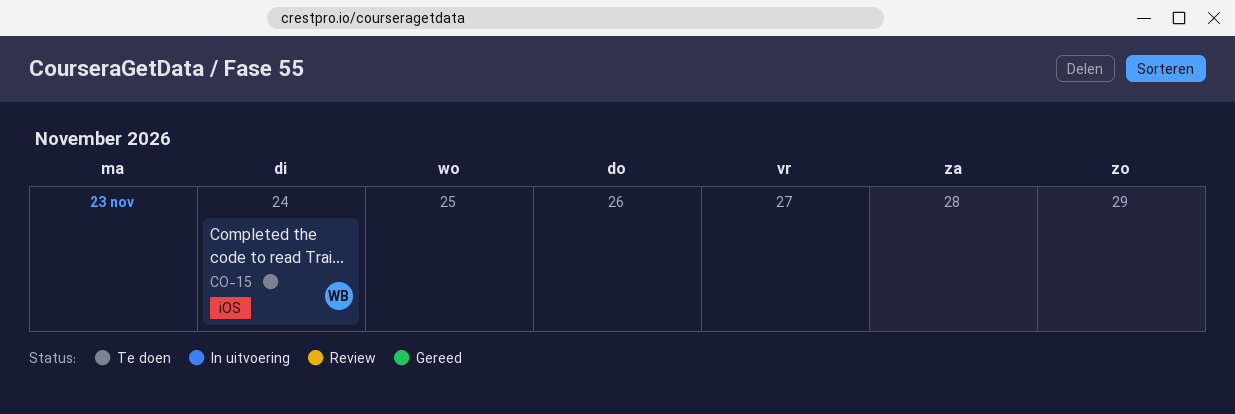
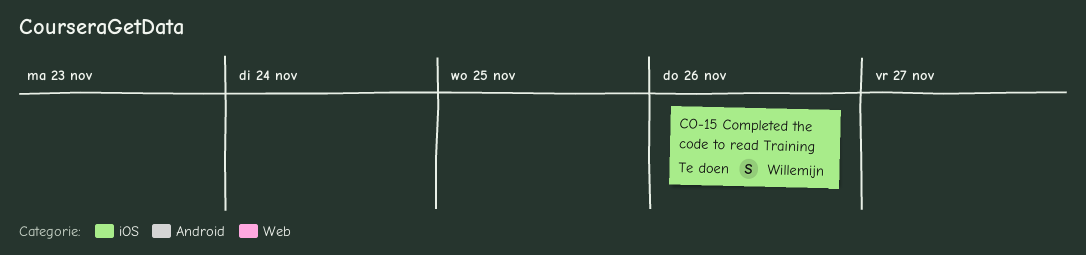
CO-15, due: Nov 24 -> Nov 26

